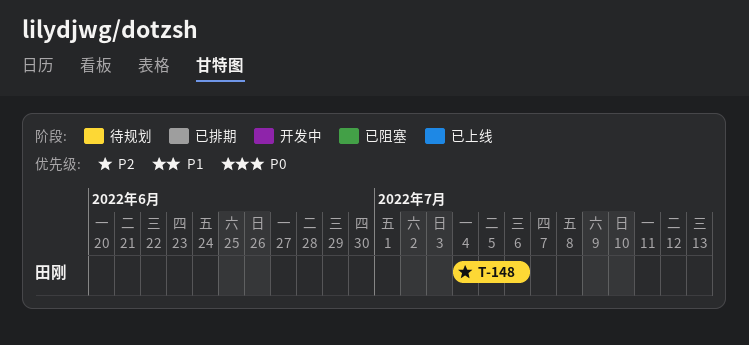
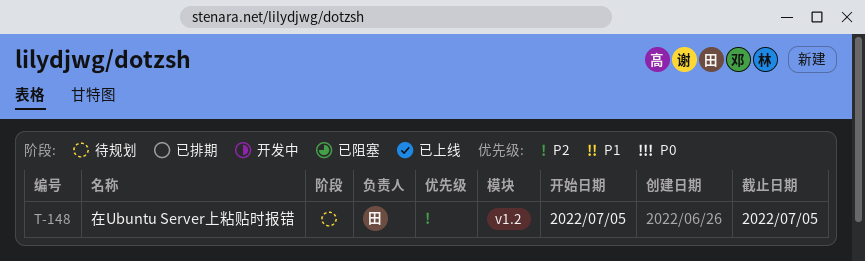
T-148, start: Jul 4 -> Jul 5
T-148, due: Jul 6 -> Jul 5

